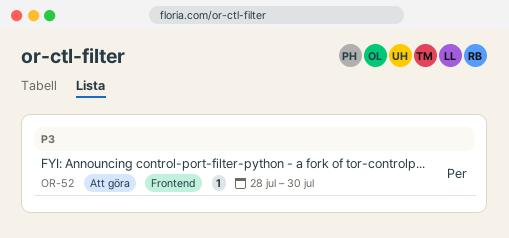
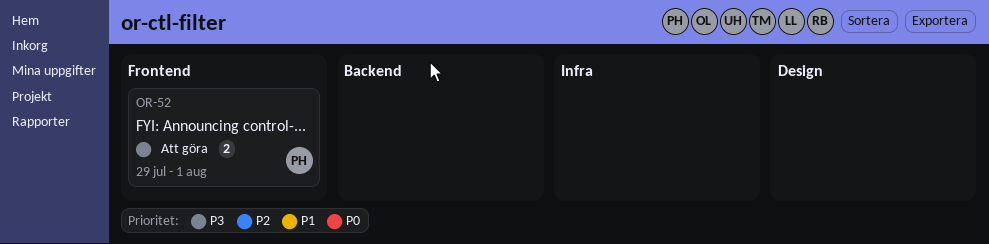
OR-52, estimate: 1 -> 2
OR-52, start: Jul 28 -> Jul 29
OR-52, due: Jul 30 -> Aug 1

